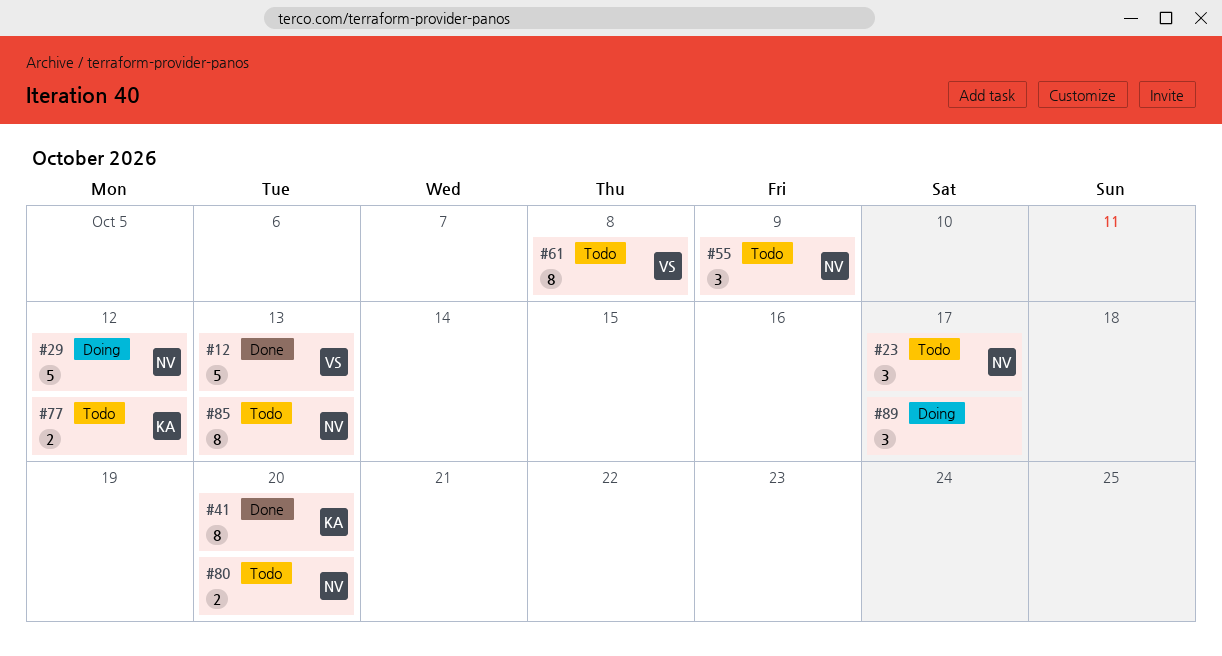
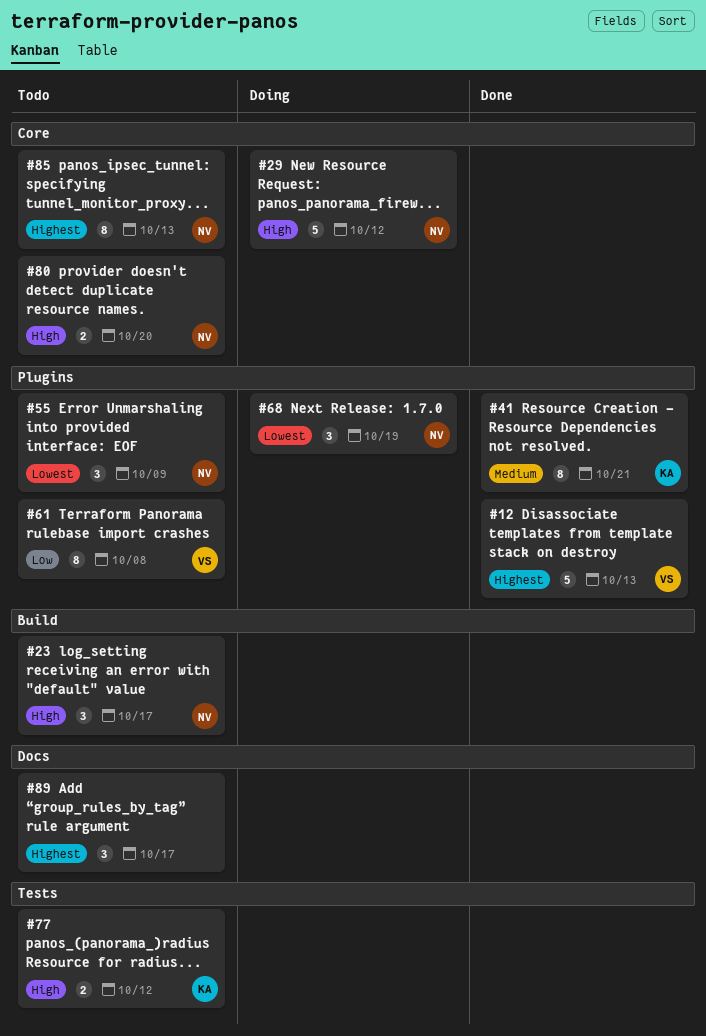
#41, due: Oct 20 -> Oct 21
#68: none -> present
#89, status: Doing -> Todo

